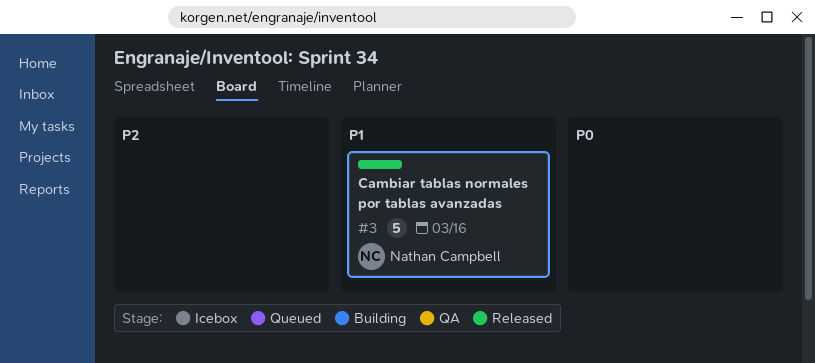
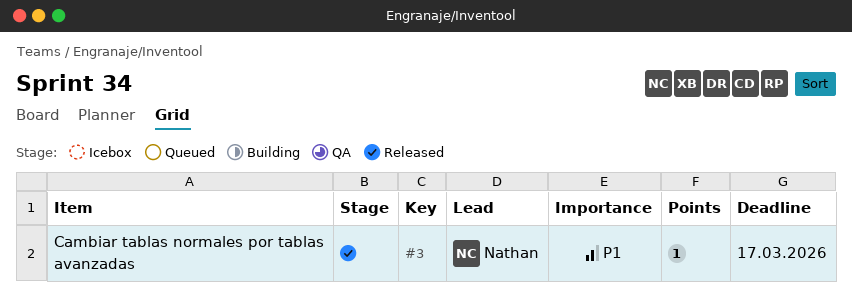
#3, estimate: 5 -> 1
#3, due: Mar 16 -> Mar 17

